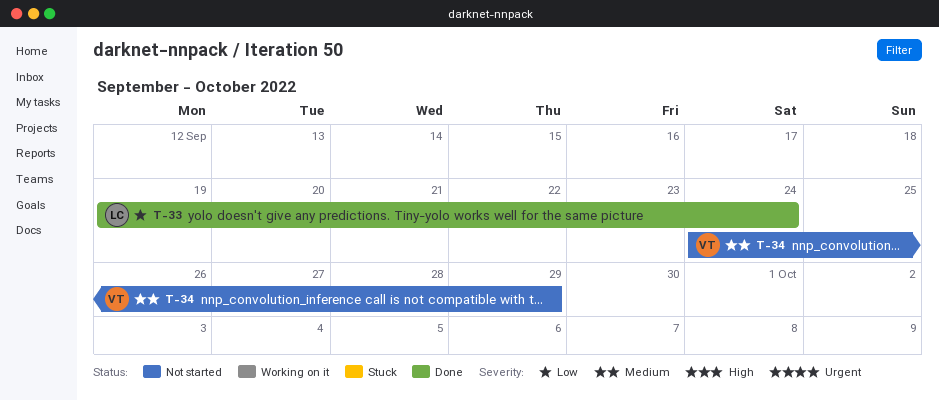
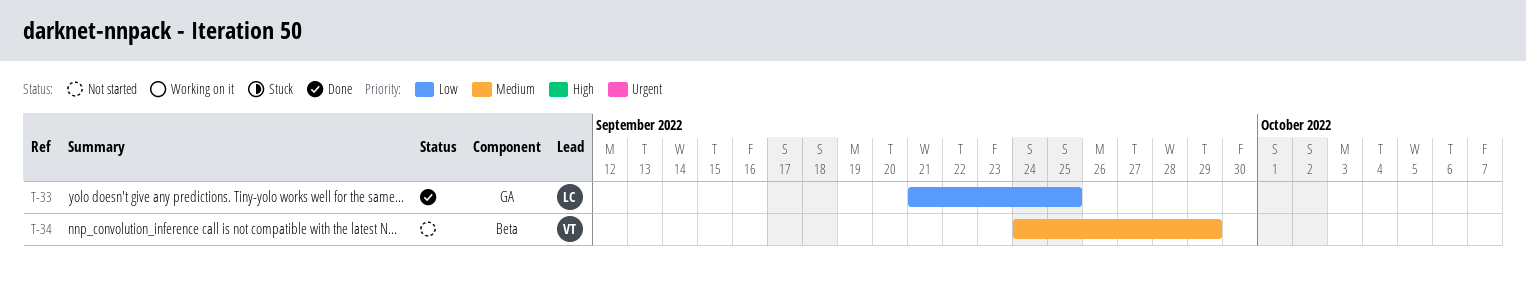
T-33, start: Sep 19 -> Sep 21
T-33, due: Sep 24 -> Sep 25

